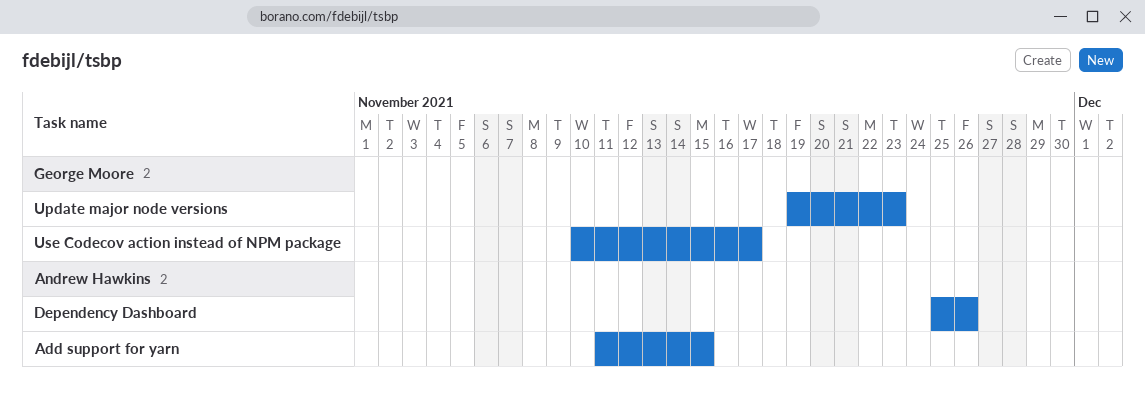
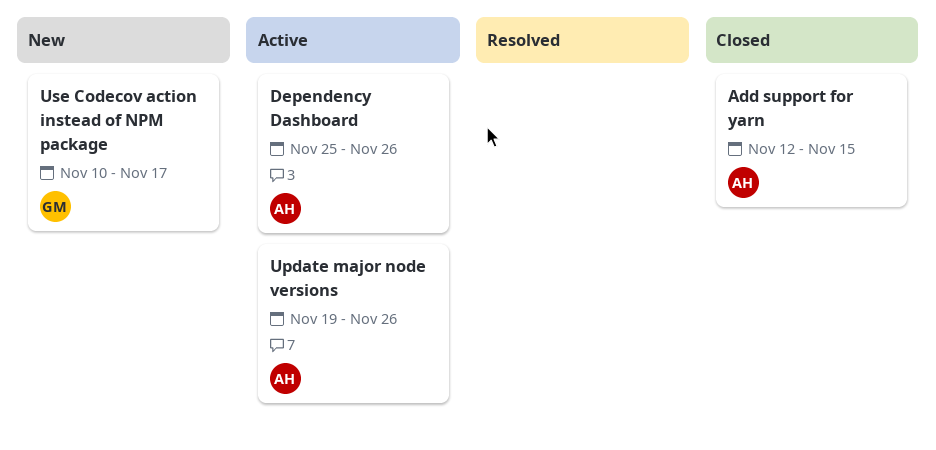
Add support for yarn, start: Nov 11 -> Nov 12
Update major node versions, owner: George Moore -> Andrew Hawkins
Update major node versions, due: Nov 23 -> Nov 26

